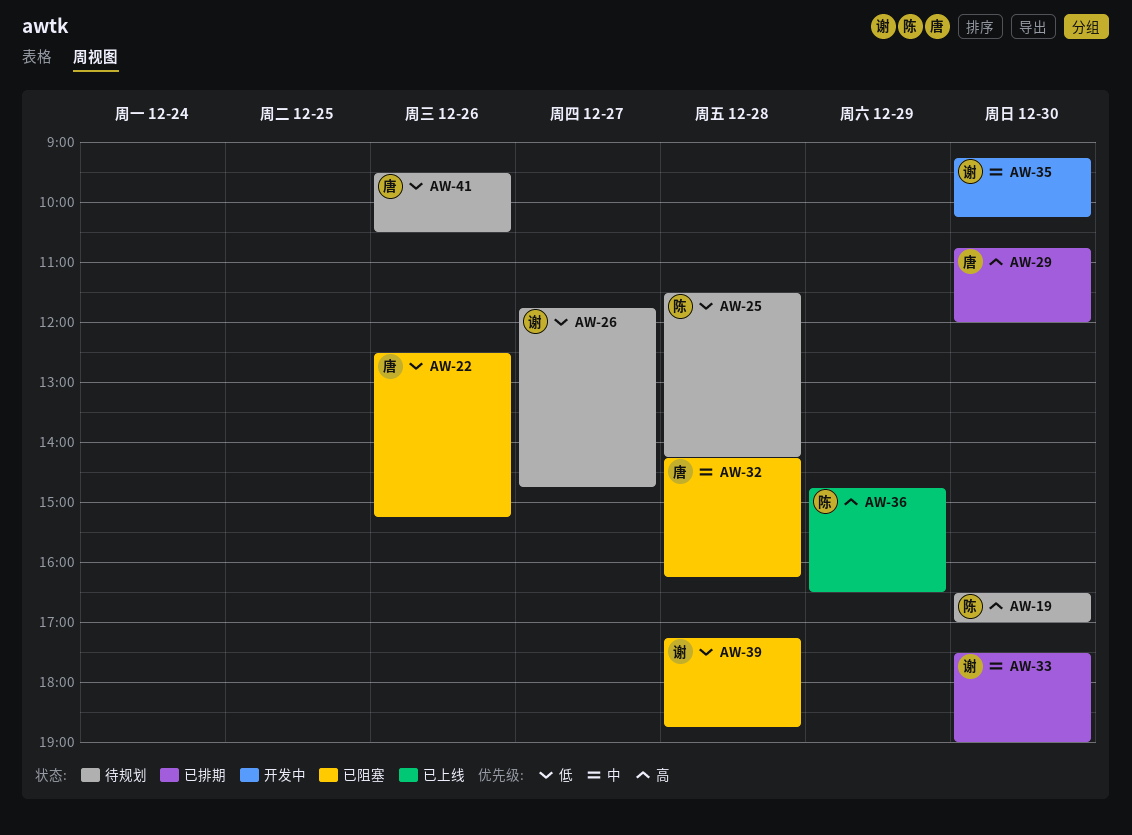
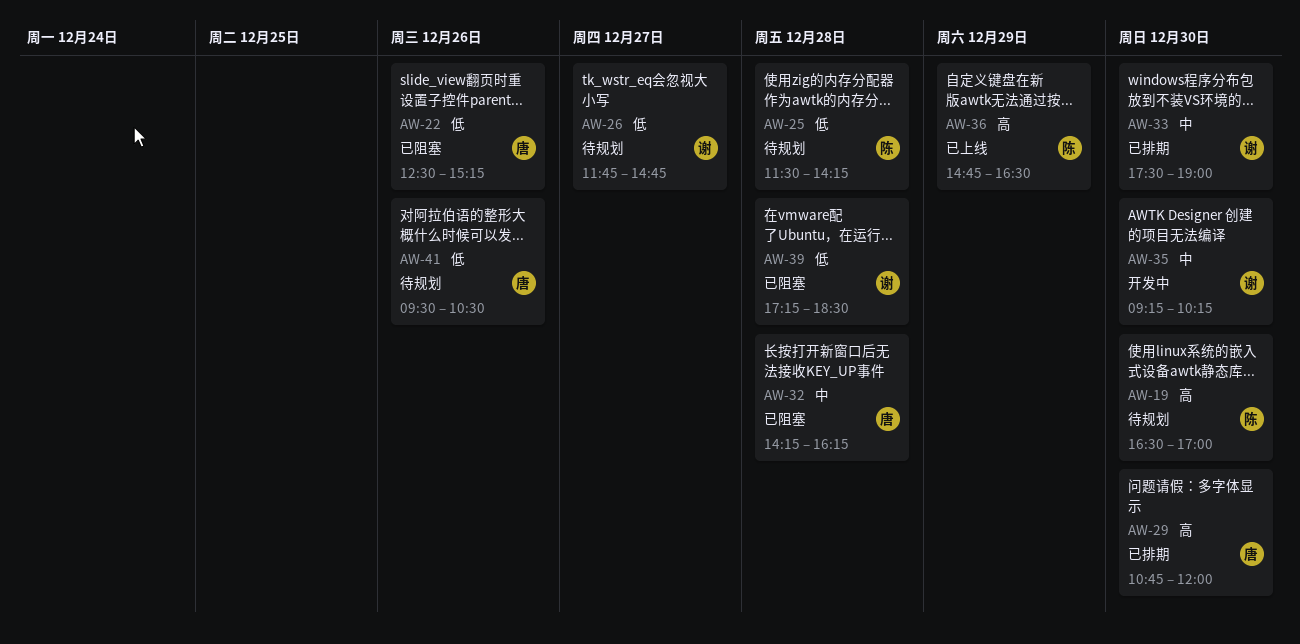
AW-39, ends: 18:45 -> 18:30

